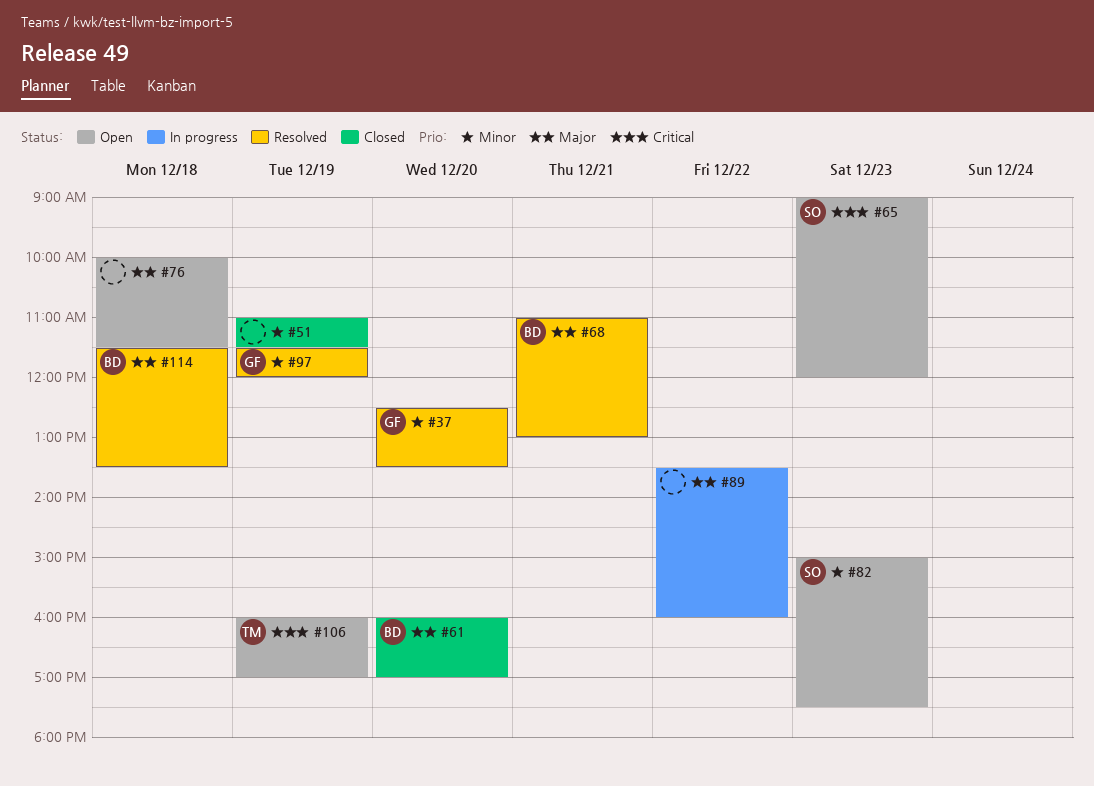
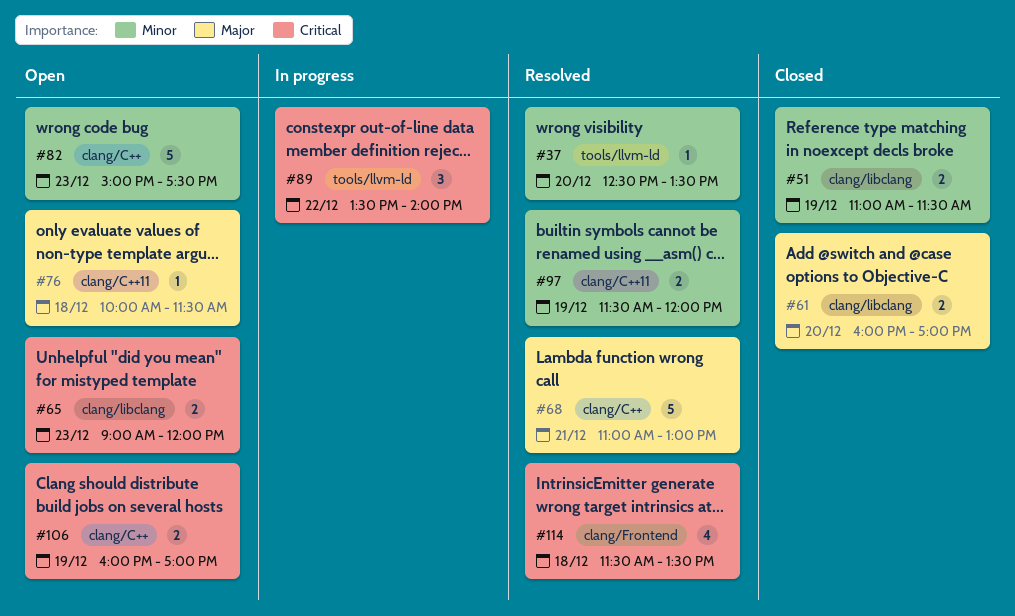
#89, priority: Major -> Critical
#89, ends: 16:00 -> 14:00
#114, priority: Major -> Critical

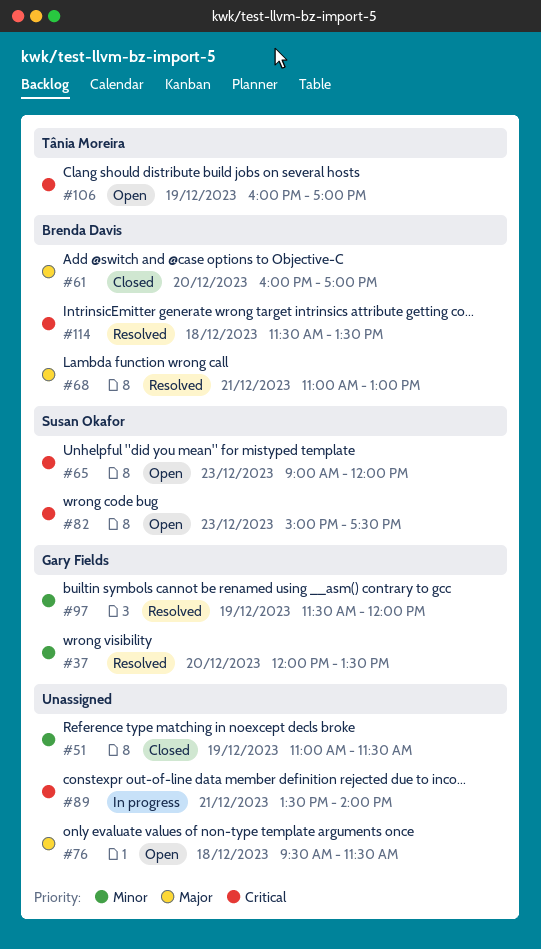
#37, begins: 12:30 -> 12:00
#76, begins: 10:00 -> 09:30
#82, priority: Minor -> Critical
#89, day: Dec 22 -> Dec 21

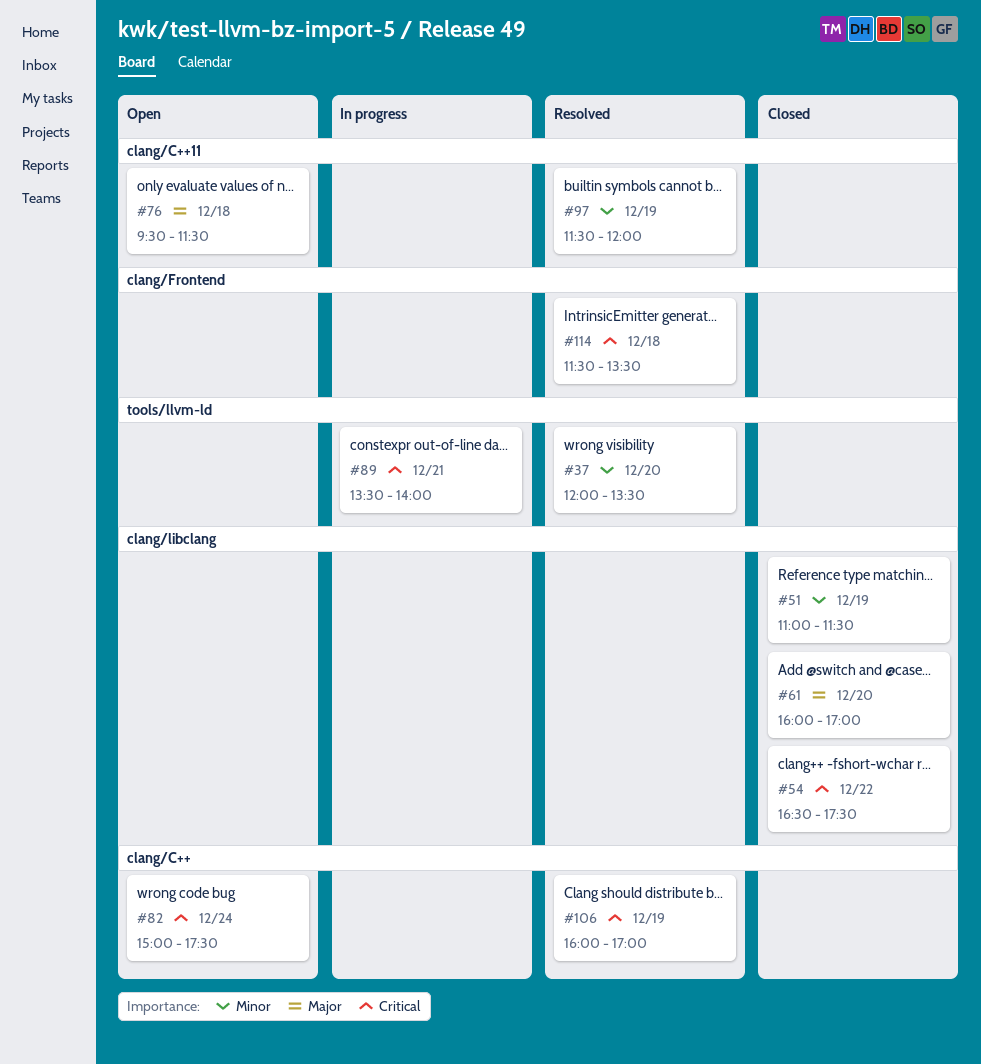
#54: none -> present
#65: present -> none
#68: present -> none
#82, day: Dec 23 -> Dec 24
#106, status: Open -> Resolved

